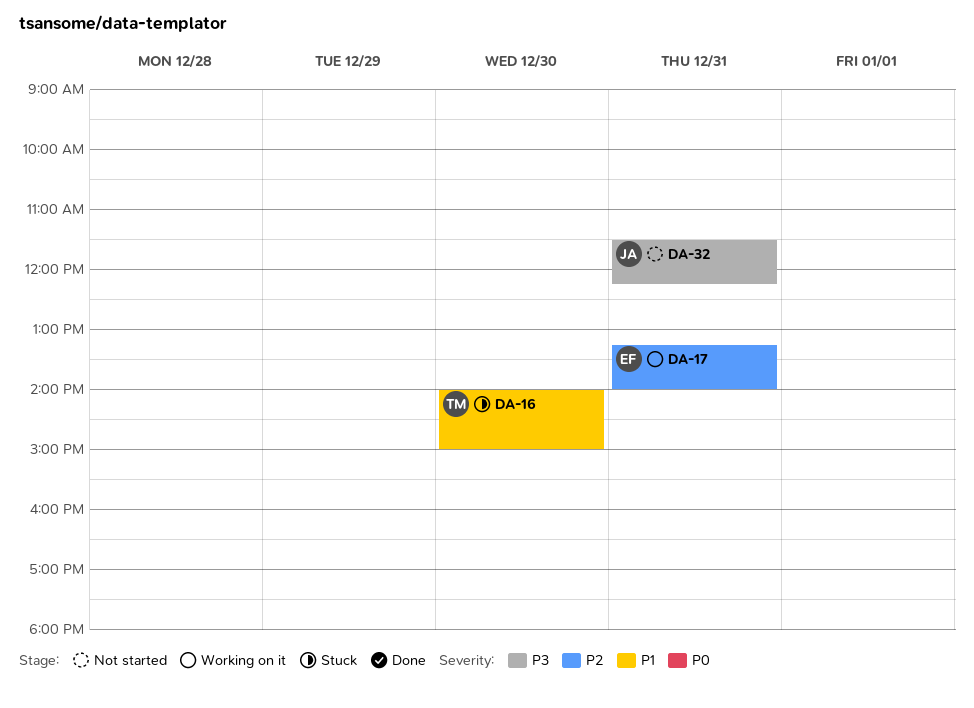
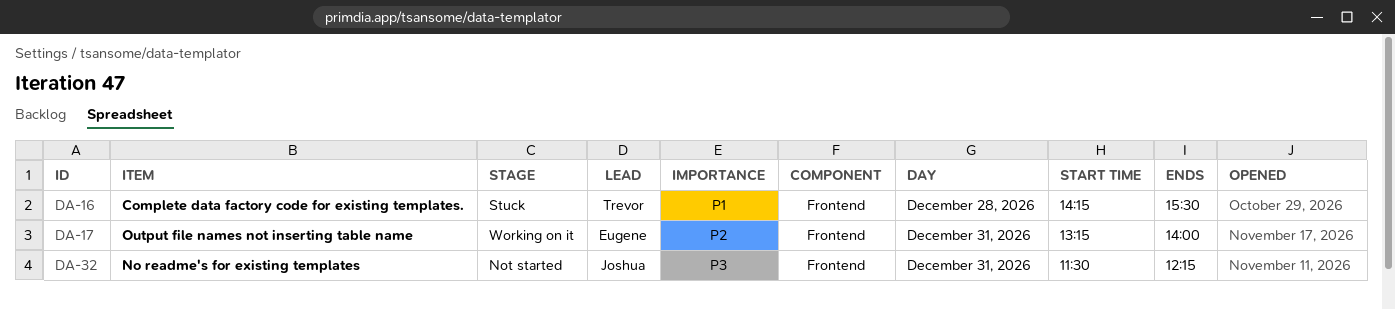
DA-16, day: Dec 30 -> Dec 28
DA-16, begins: 14:00 -> 14:15
DA-16, ends: 15:00 -> 15:30

